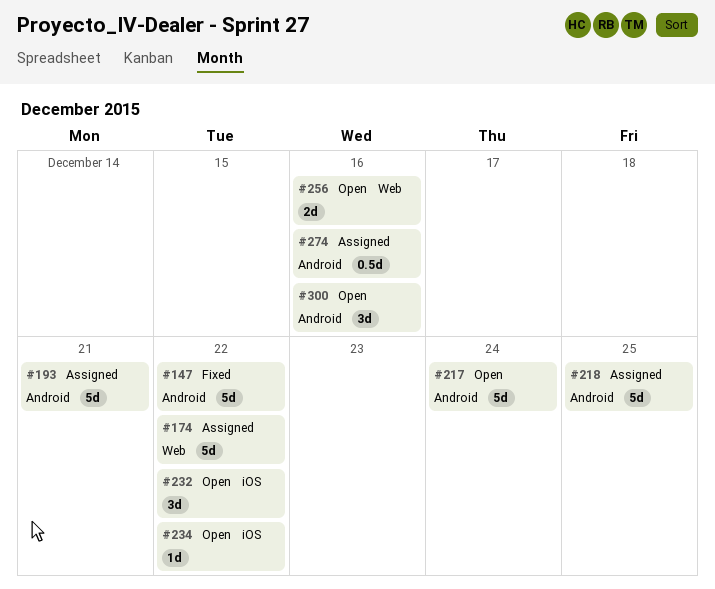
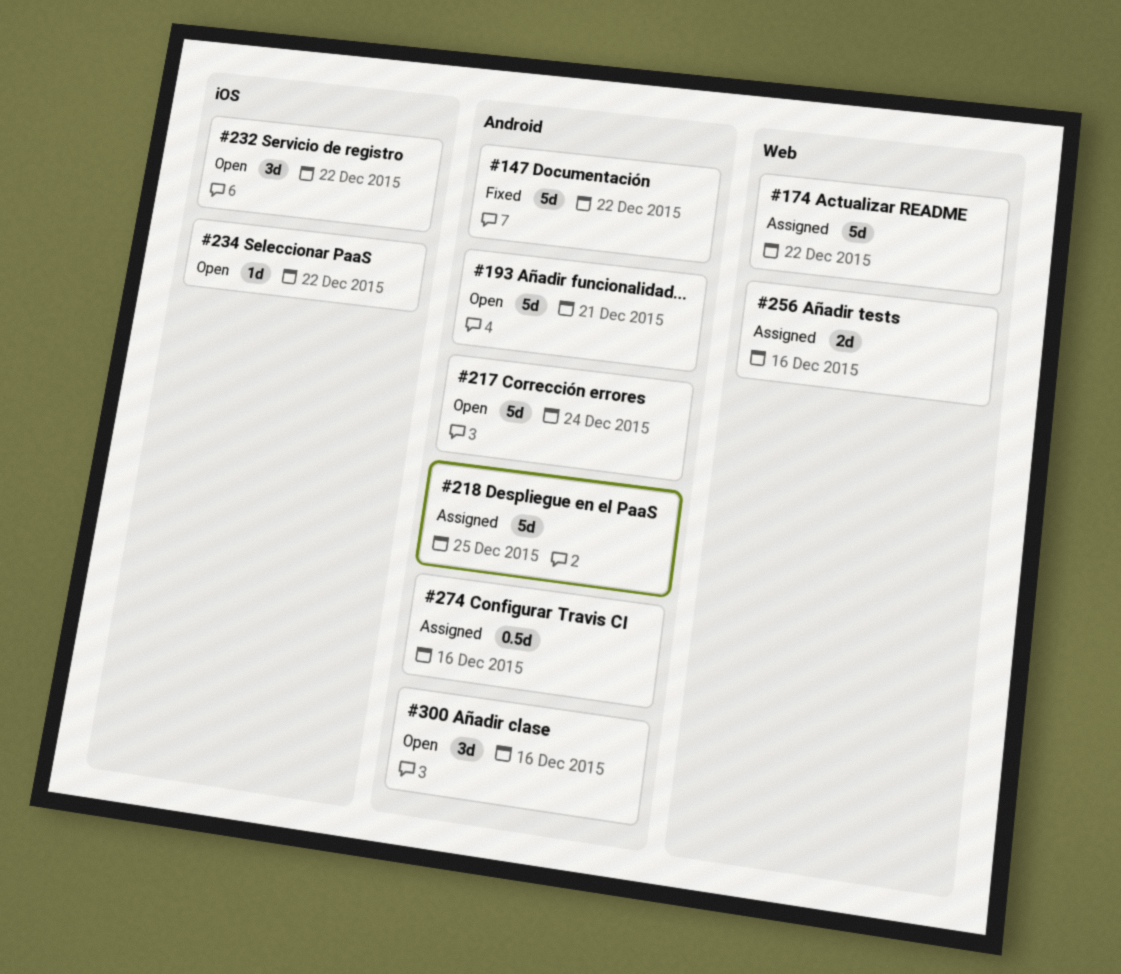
#193, status: Assigned -> Open
#256, status: Open -> Assigned

